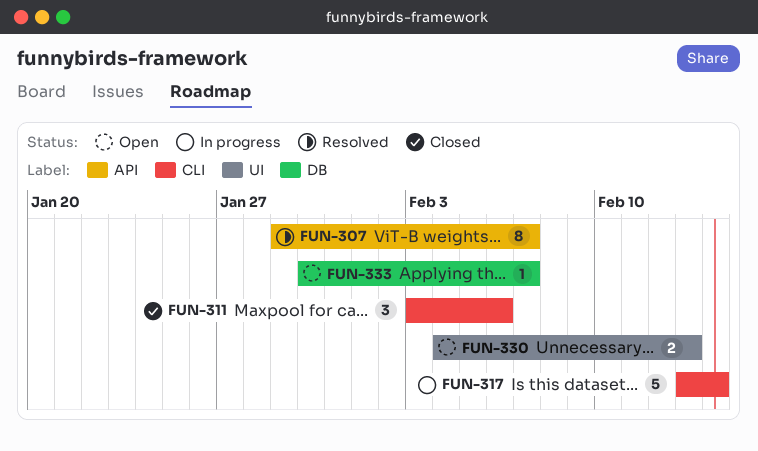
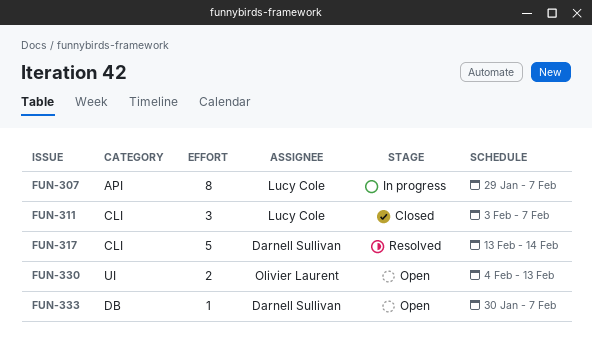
FUN-307, status: Resolved -> In progress
FUN-311, due: Feb 6 -> Feb 7
FUN-317, status: In progress -> Resolved

